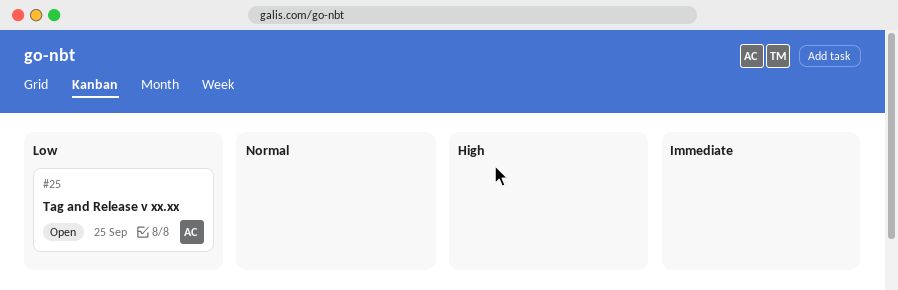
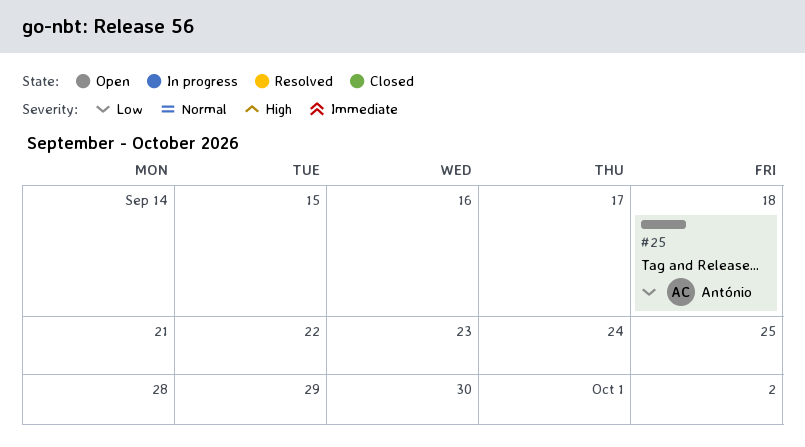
#25, due: Sep 25 -> Sep 18

